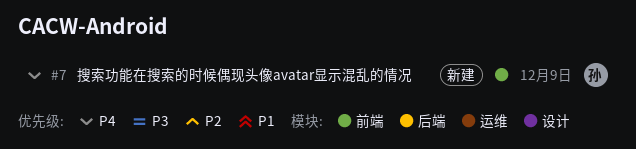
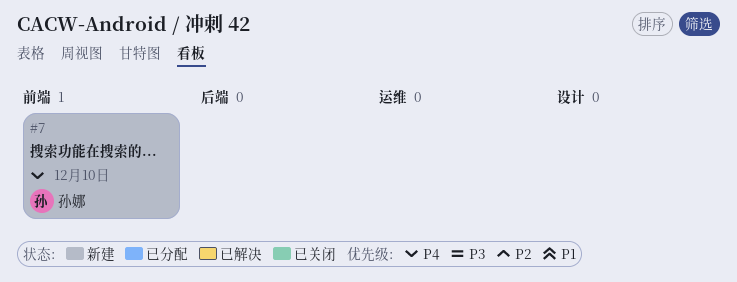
#7, due: Dec 9 -> Dec 10

